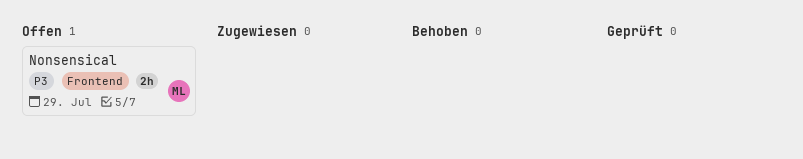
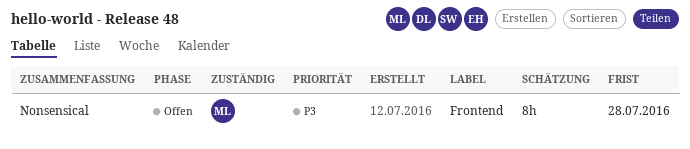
Nonsensical, estimate: 2h -> 8h
Nonsensical, due: Jul 29 -> Jul 28

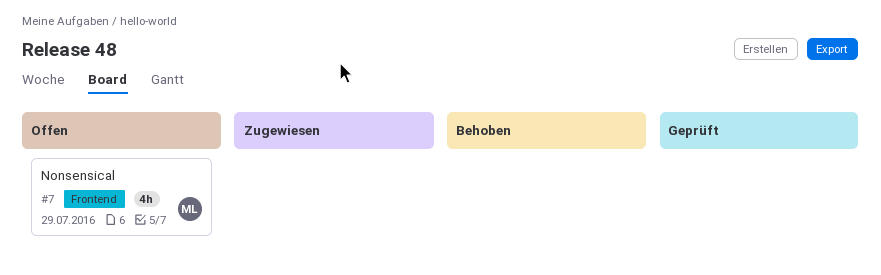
Nonsensical, estimate: 8h -> 4h
Nonsensical, due: Jul 28 -> Jul 29

